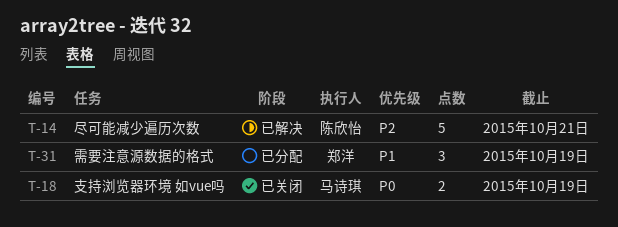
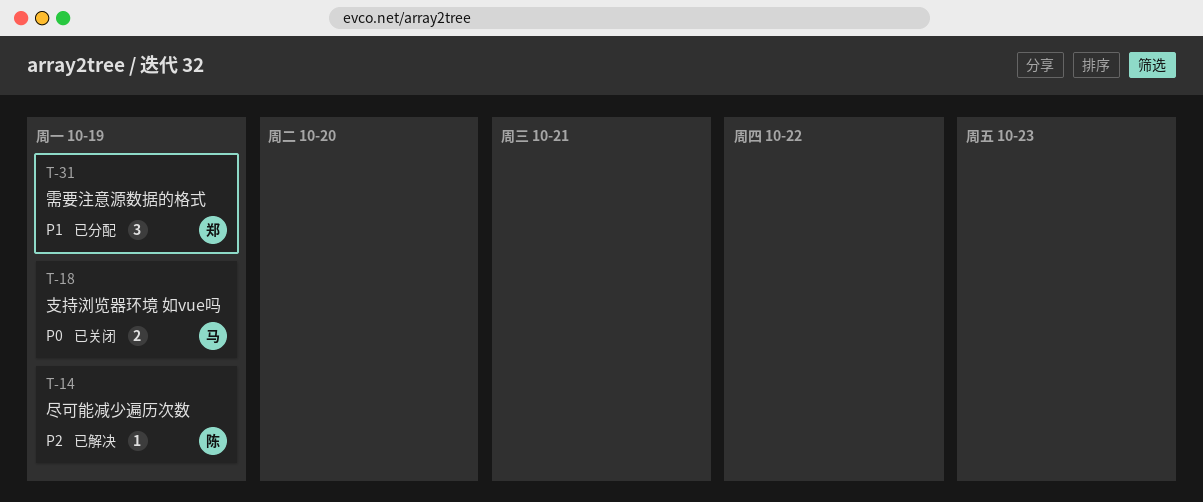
T-14, estimate: 5 -> 1
T-14, due: Oct 21 -> Oct 19

